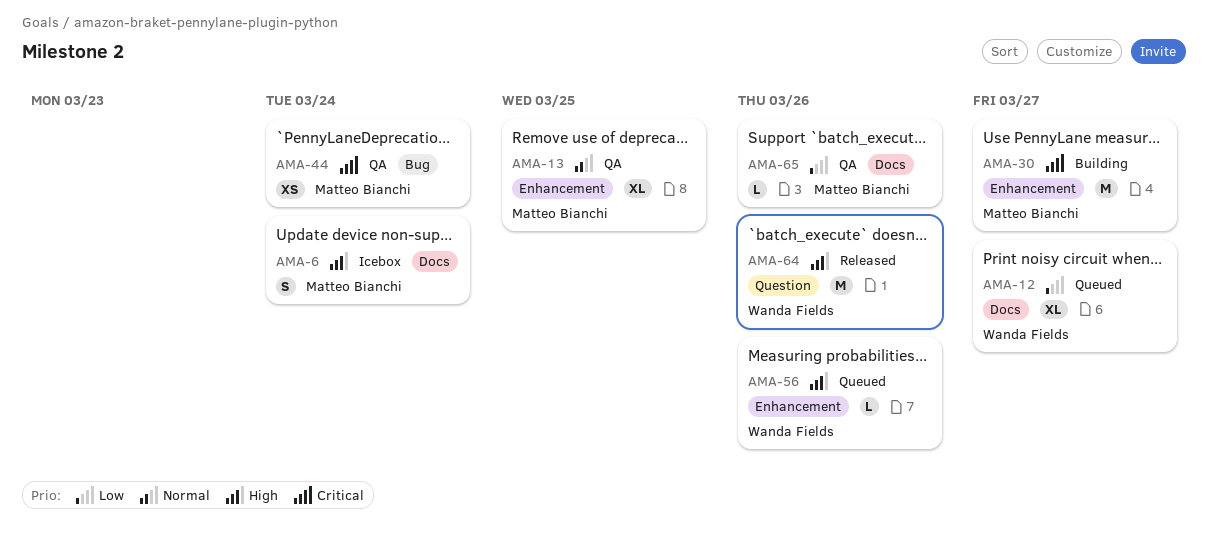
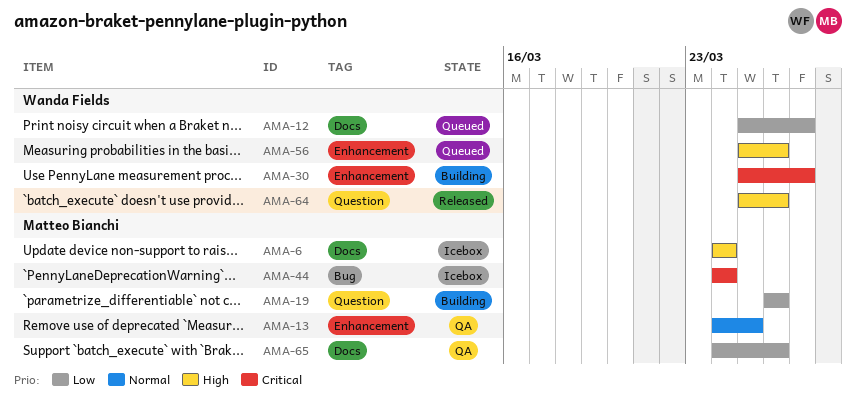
AMA-19: none -> present
AMA-30, owner: Matteo Bianchi -> Wanda Fields
AMA-44, status: QA -> Icebox

